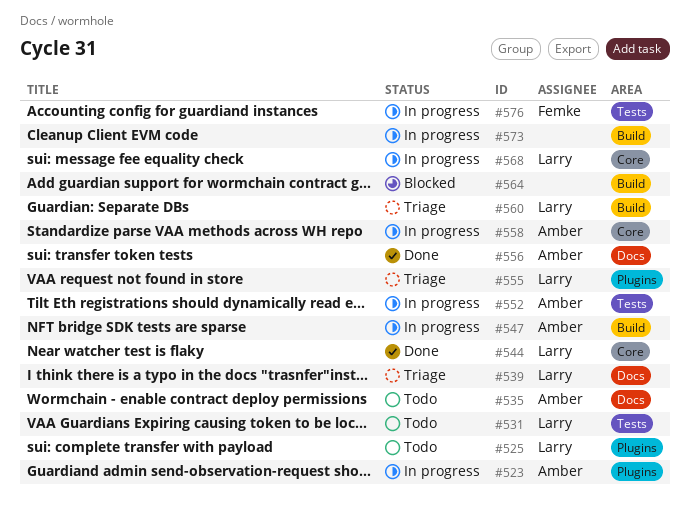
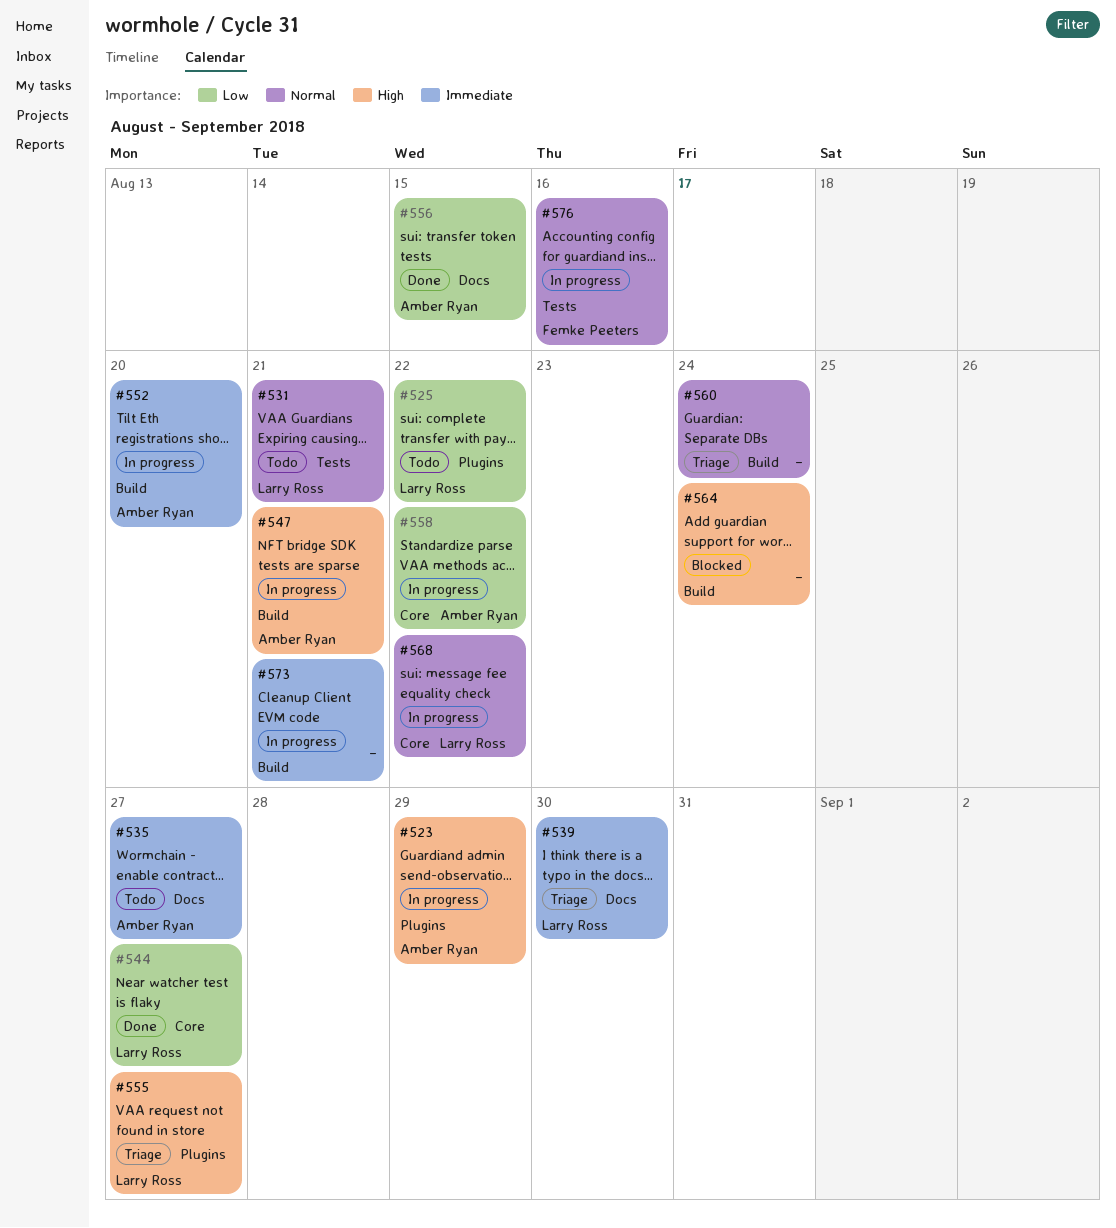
#552, label: Tests -> Build
#560, owner: Larry Ross -> none

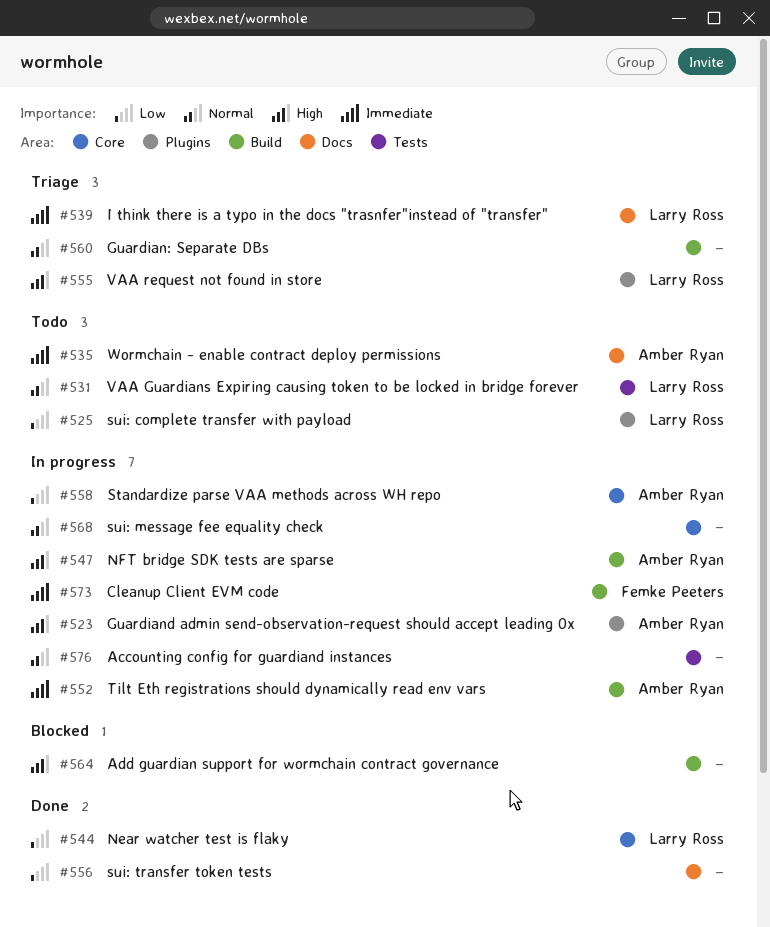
#556, owner: Amber Ryan -> none
#568, owner: Larry Ross -> none
#573, owner: none -> Femke Peeters
#576, owner: Femke Peeters -> none

